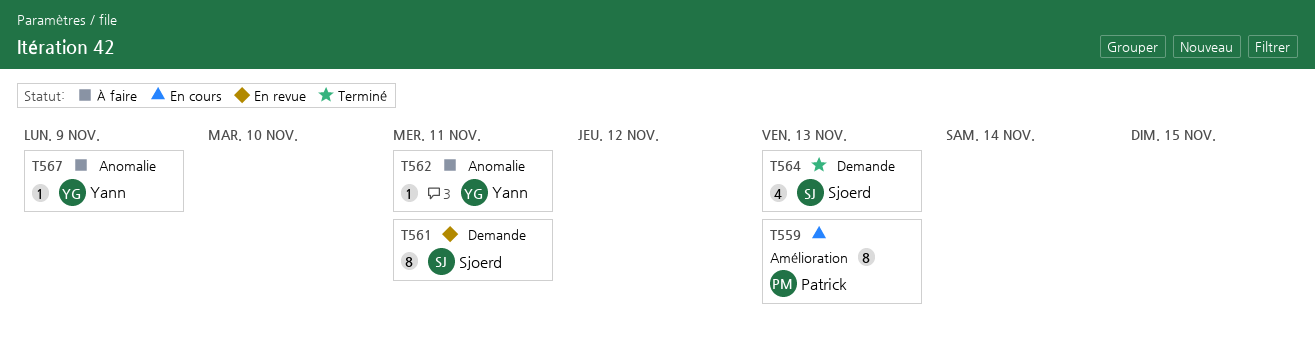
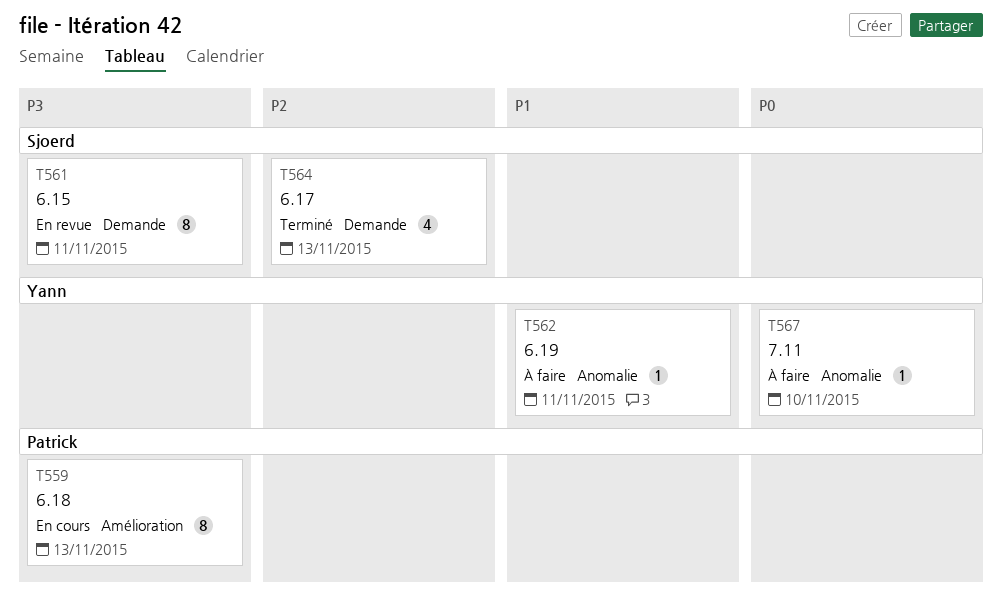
T567, due: Nov 9 -> Nov 10

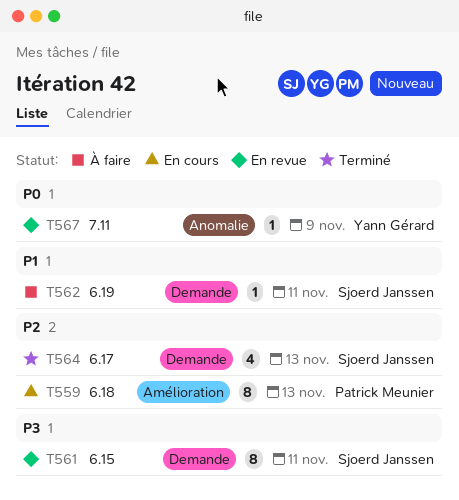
T559, priority: P3 -> P2
T562, owner: Yann Gérard -> Sjoerd Janssen
T562, label: Anomalie -> Demande
T567, status: À faire -> En revue
T567, due: Nov 10 -> Nov 9

